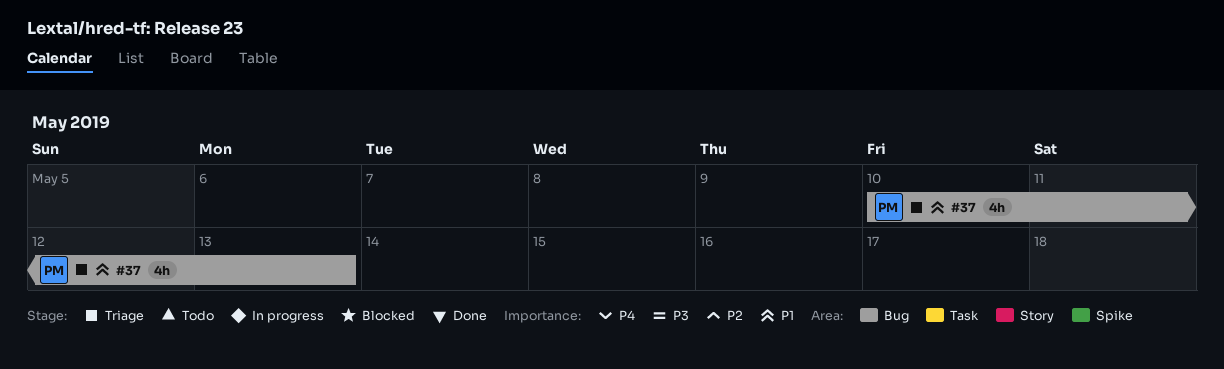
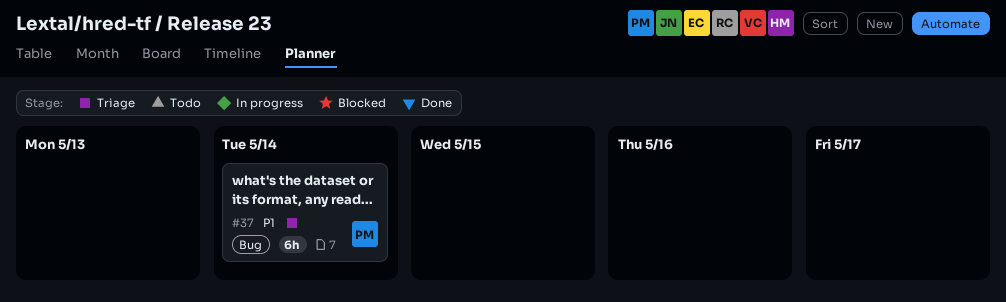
#37, estimate: 4h -> 6h
#37, due: May 13 -> May 14

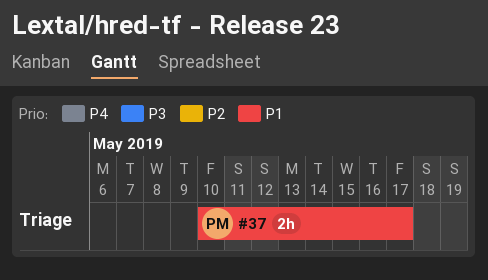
#37, estimate: 6h -> 2h
#37, due: May 14 -> May 17

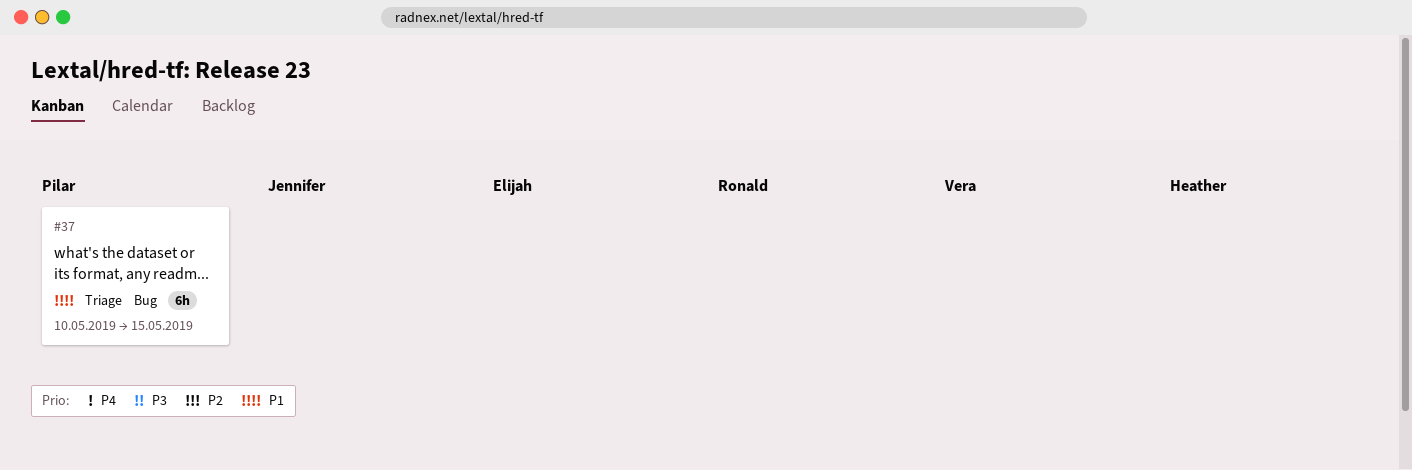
#37, estimate: 2h -> 6h
#37, due: May 17 -> May 15

